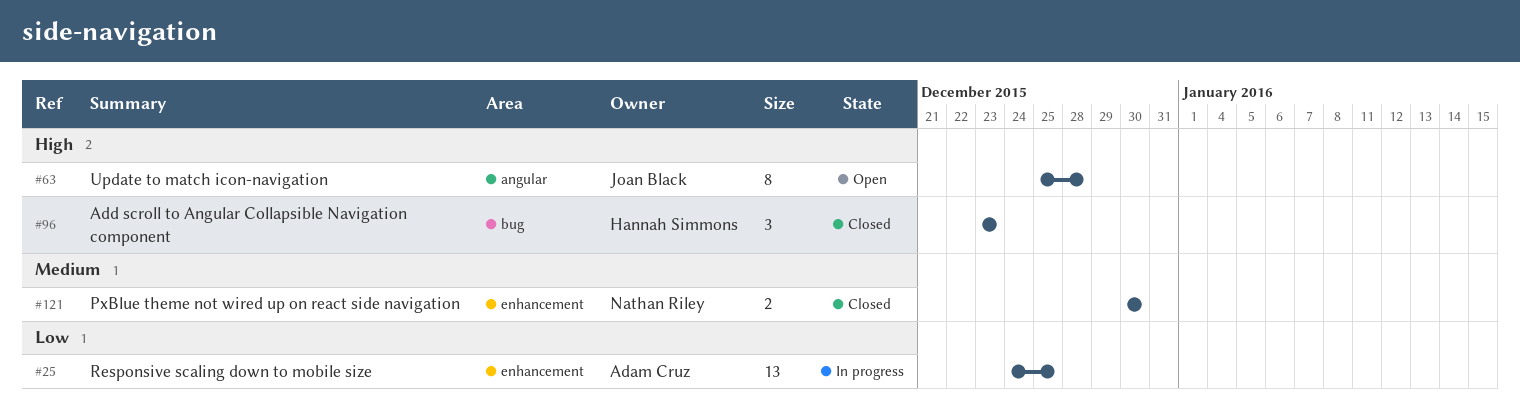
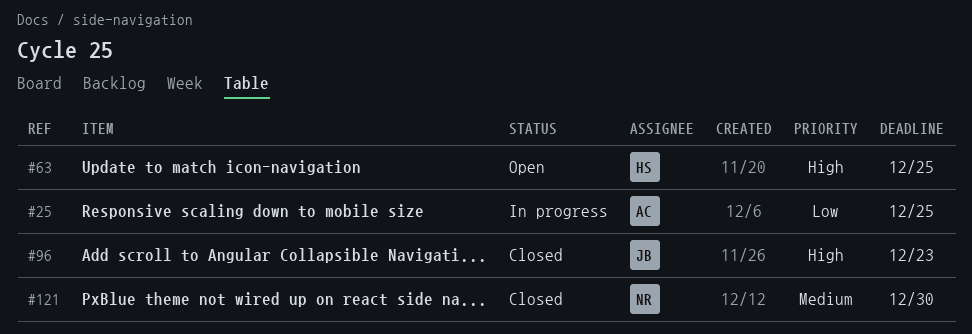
#63, owner: Joan Black -> Hannah Simmons
#63, due: Dec 28 -> Dec 25
#96, owner: Hannah Simmons -> Joan Black

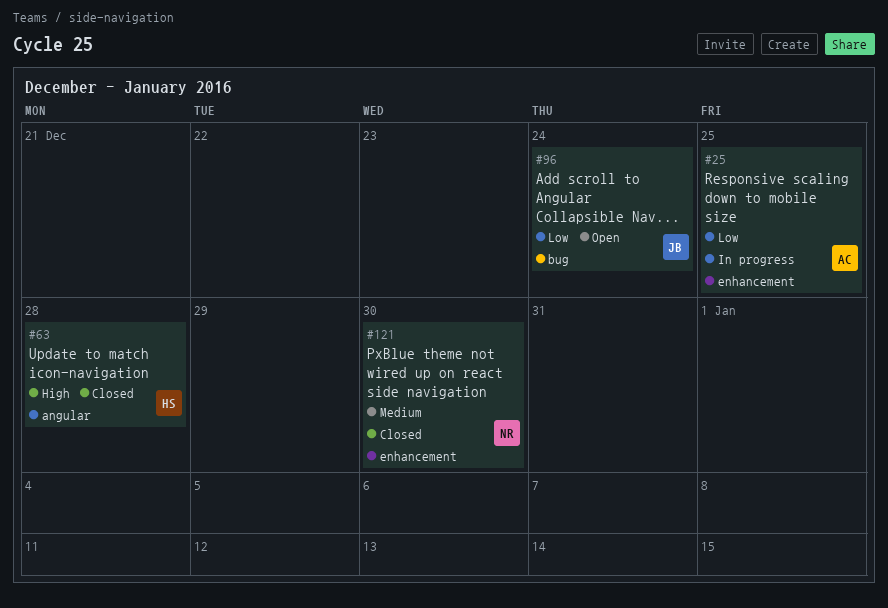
#63, status: Open -> Closed
#63, due: Dec 25 -> Dec 28
#96, status: Closed -> Open
#96, priority: High -> Low
#96, due: Dec 23 -> Dec 24

